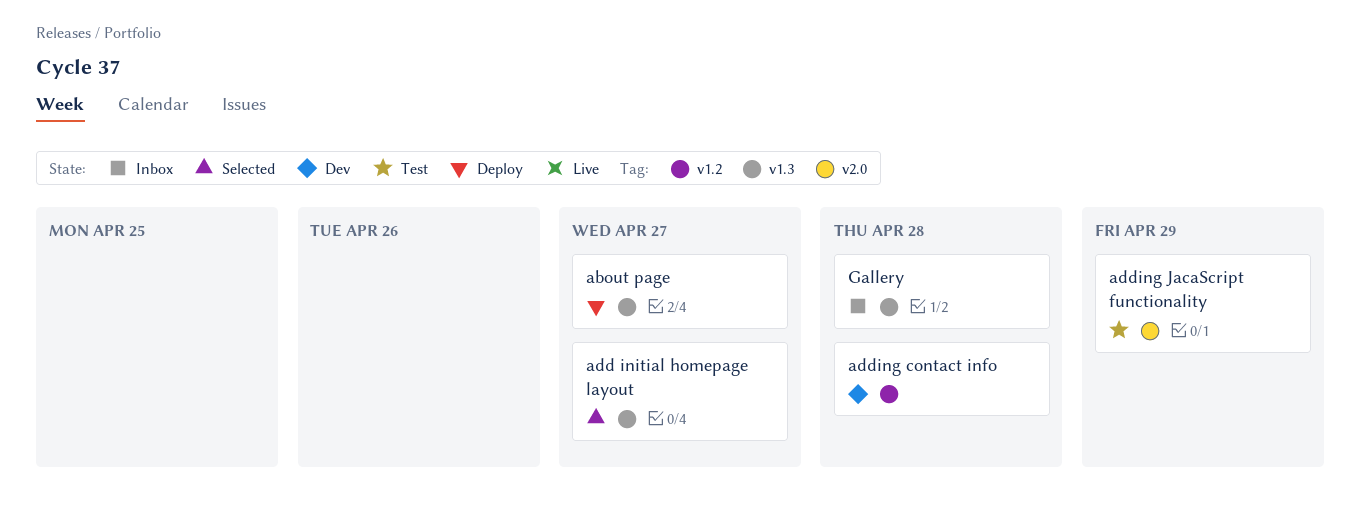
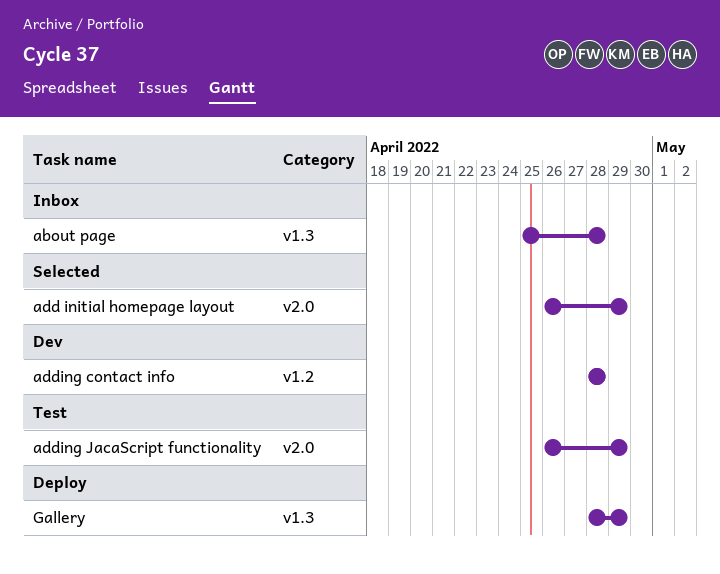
about page, status: Deploy -> Inbox
about page, due: Apr 27 -> Apr 28
add initial homepage layout, label: v1.3 -> v2.0
add initial homepage layout, due: Apr 27 -> Apr 29
Gallery, status: Inbox -> Deploy
Gallery, due: Apr 28 -> Apr 29

